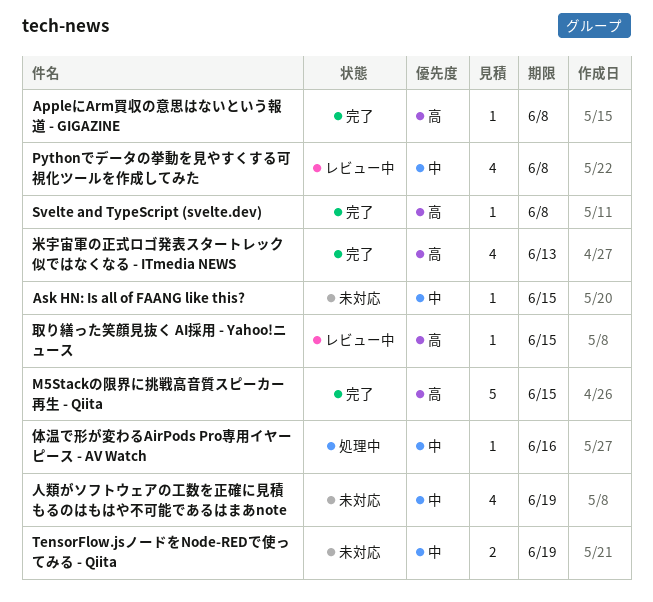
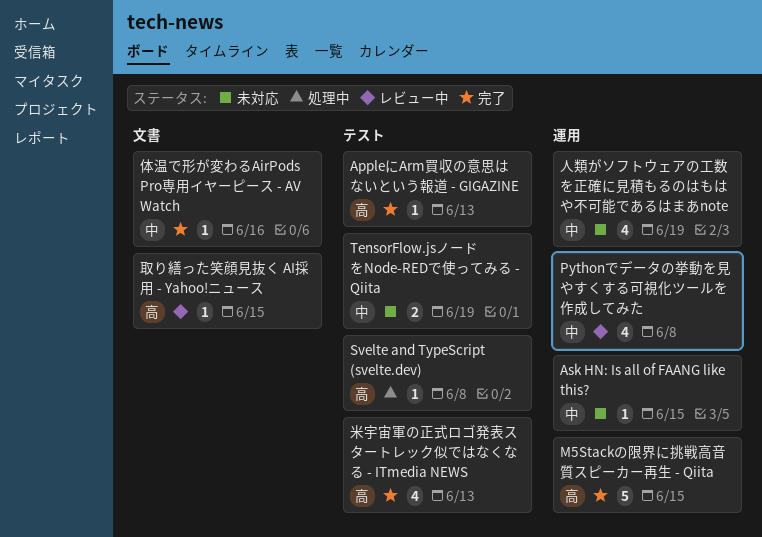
AppleにArm買収の意思はないという報道 - GIGAZINE, due: Jun 8 -> Jun 13
Svelte and TypeScript (svelte.dev), status: 完了 -> 処理中
体温で形が変わるAirPods Pro専用イヤーピース - AV Watch, status: 処理中 -> 完了

